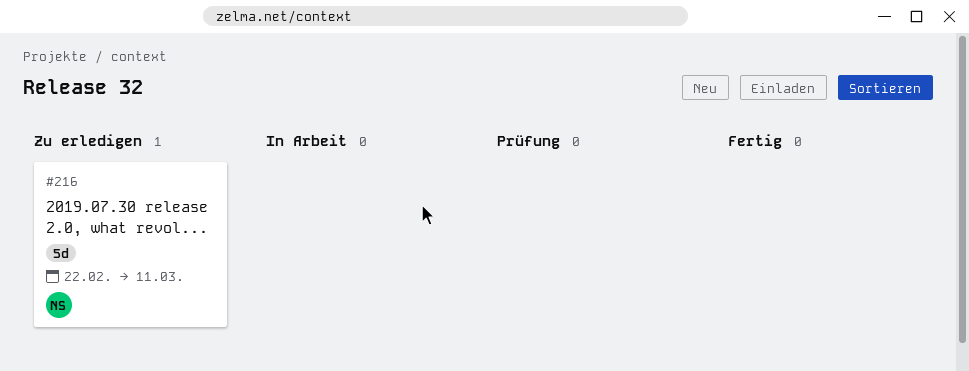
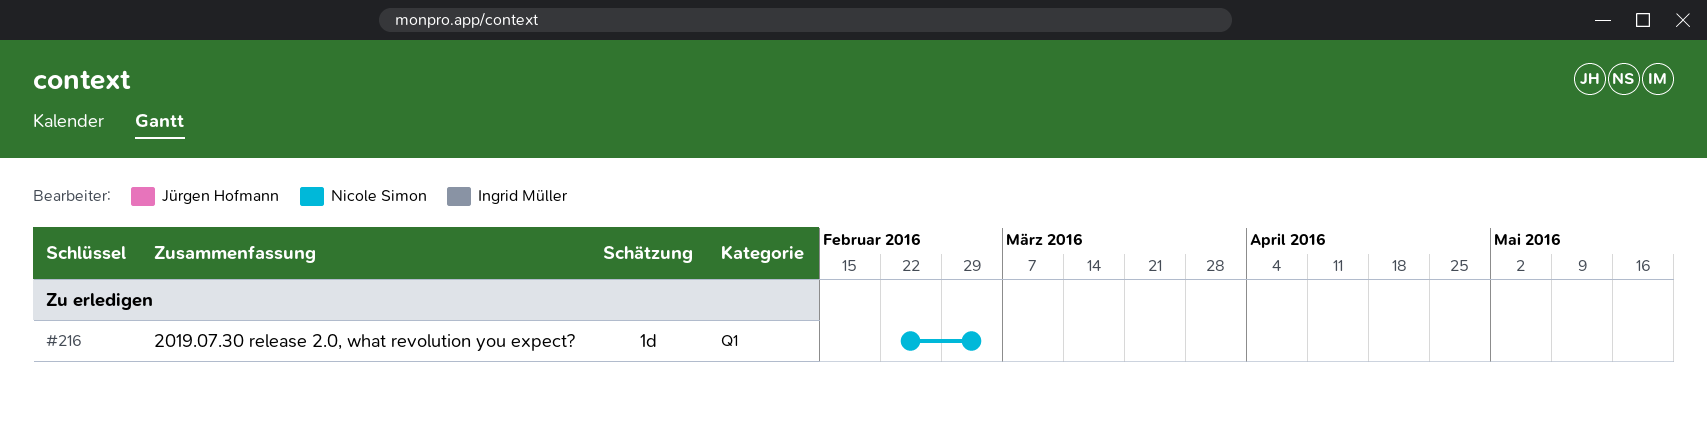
#216, estimate: 5d -> 1d
#216, due: Mar 11 -> Mar 4

